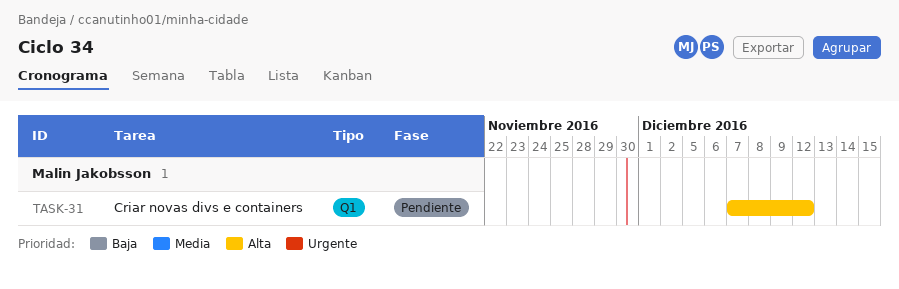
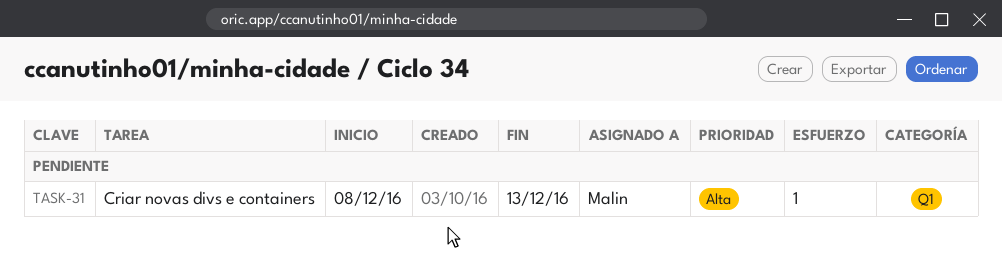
TASK-31, start: Dec 7 -> Dec 8
TASK-31, due: Dec 12 -> Dec 13

